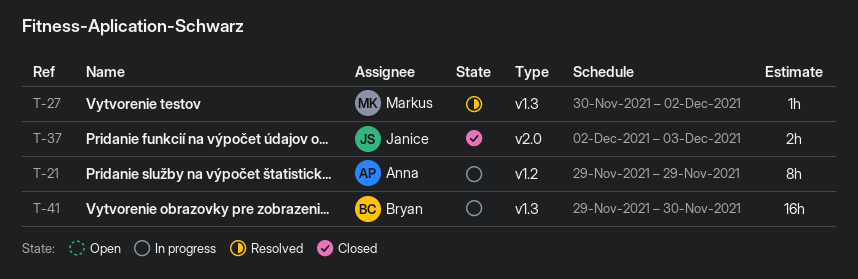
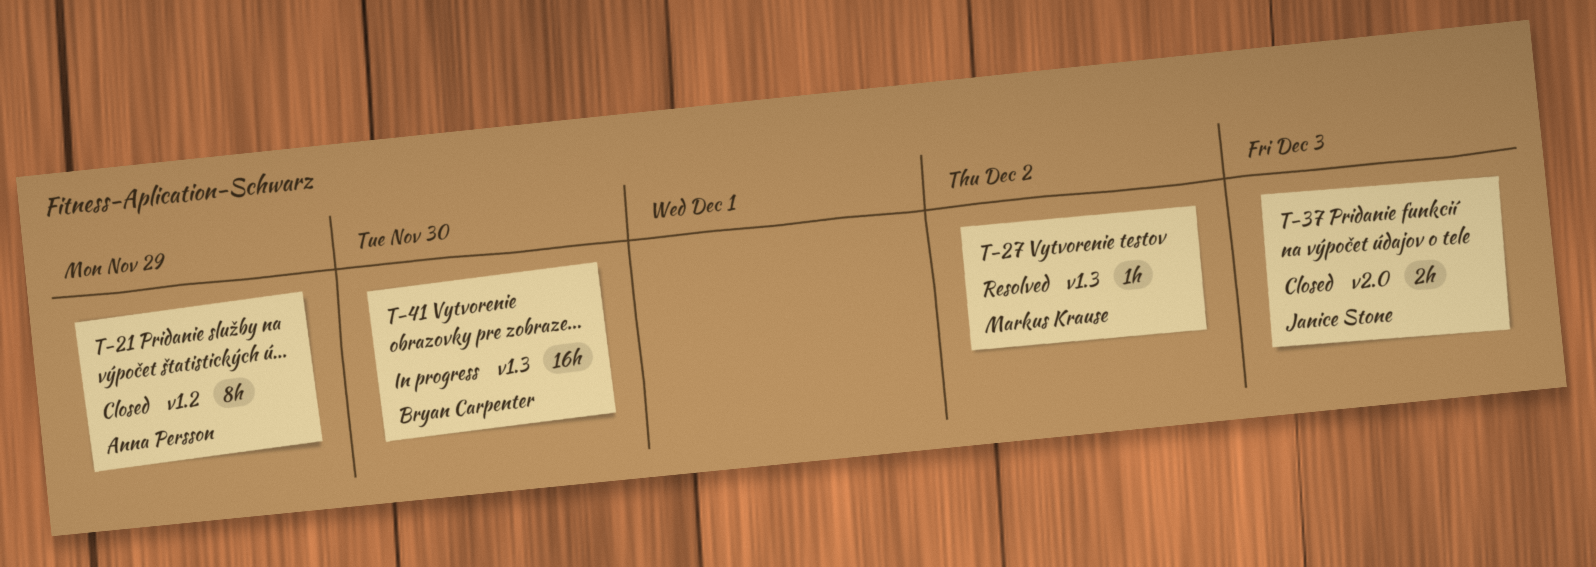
T-21, status: In progress -> Closed

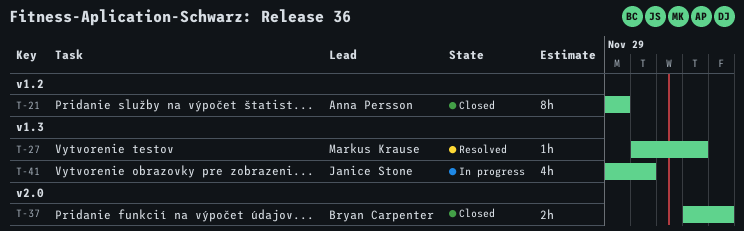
T-37, owner: Janice Stone -> Bryan Carpenter
T-41, owner: Bryan Carpenter -> Janice Stone
T-41, estimate: 16h -> 4h

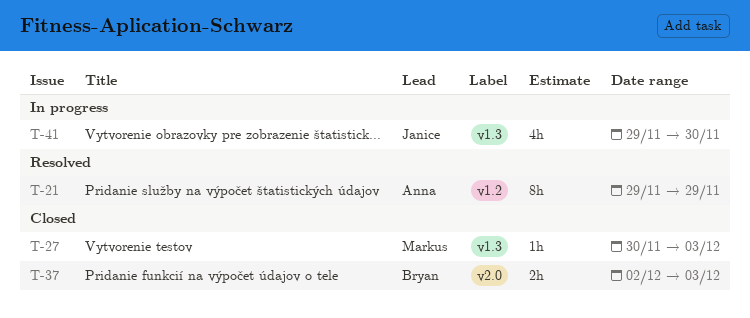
T-21, status: Closed -> Resolved
T-27, status: Resolved -> Closed
T-27, due: Dec 2 -> Dec 3

